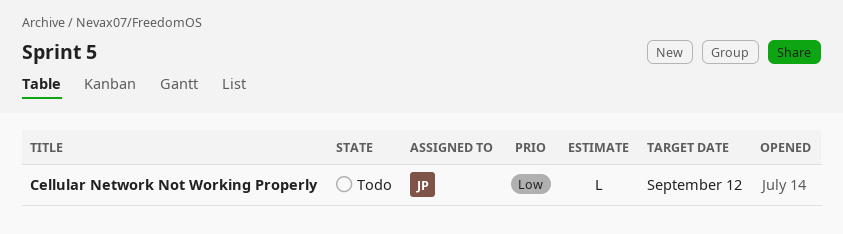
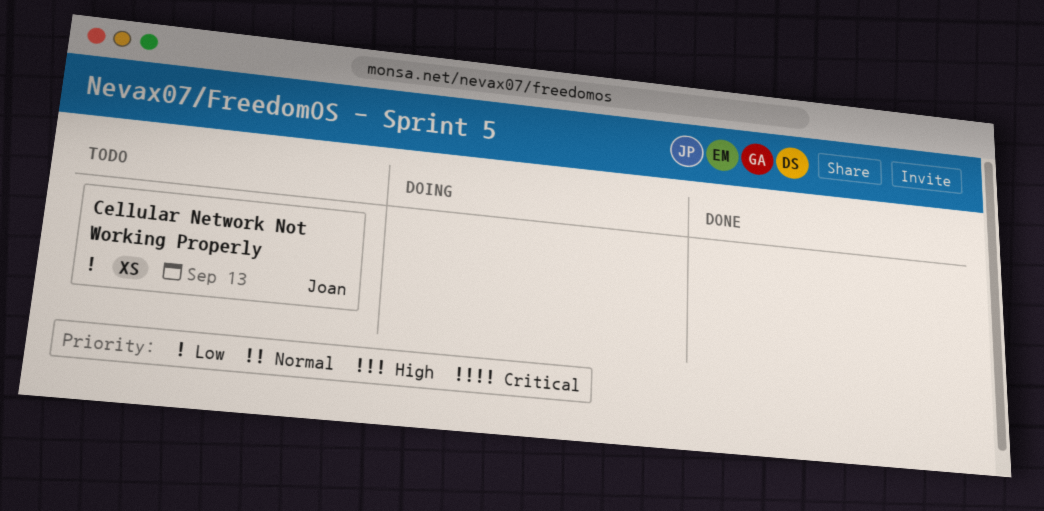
Cellular Network Not Working Properly, estimate: L -> XS
Cellular Network Not Working Properly, due: Sep 12 -> Sep 13

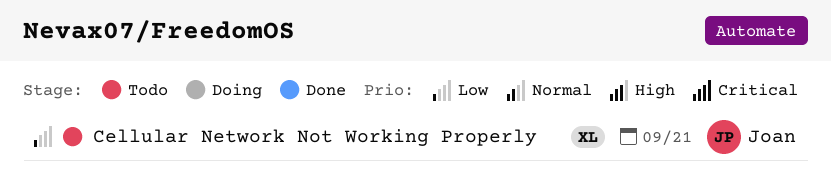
Cellular Network Not Working Properly, estimate: XS -> XL
Cellular Network Not Working Properly, due: Sep 13 -> Sep 21

